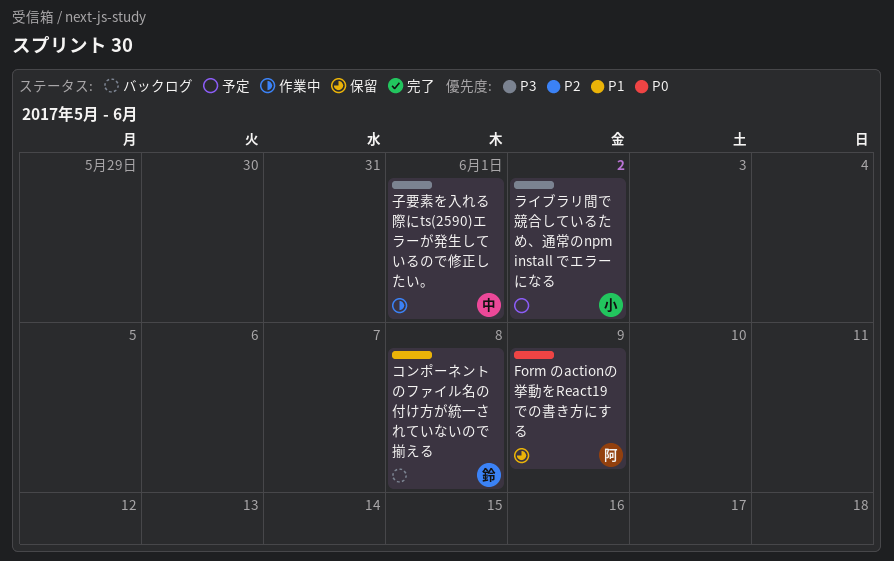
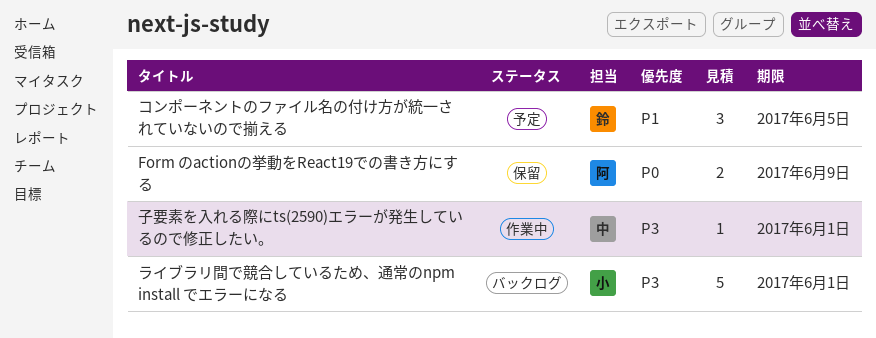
コンポーネントのファイル名の付け方が統一されていないので揃える, status: バックログ -> 予定
コンポーネントのファイル名の付け方が統一されていないので揃える, due: Jun 8 -> Jun 5
ライブラリ間で競合しているため、通常のnpm install でエラーになる, status: 予定 -> バックログ
ライブラリ間で競合しているため、通常のnpm install でエラーになる, due: Jun 2 -> Jun 1

